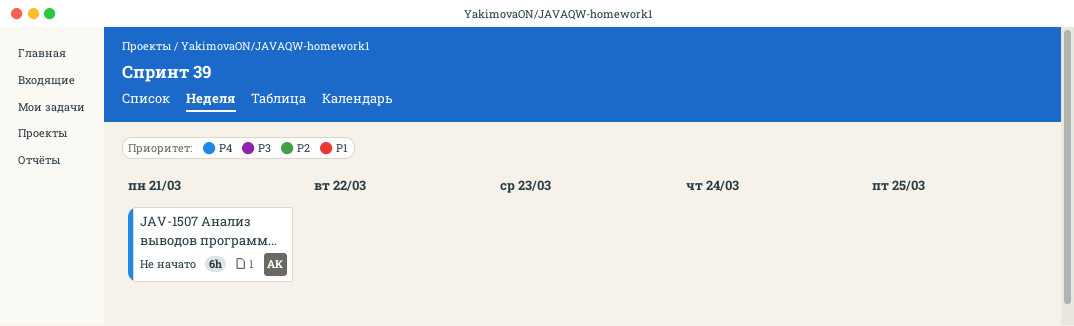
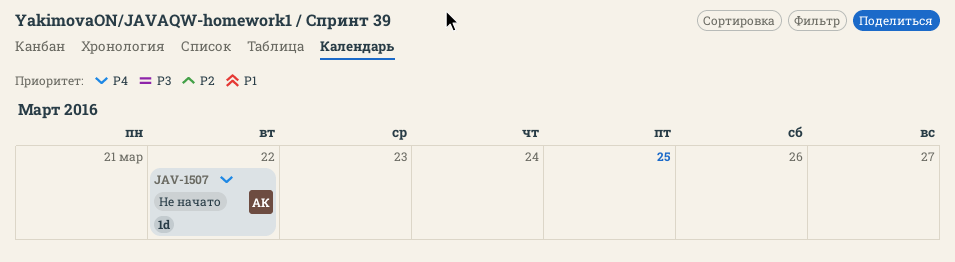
JAV-1507, estimate: 6h -> 1d
JAV-1507, due: Mar 21 -> Mar 22

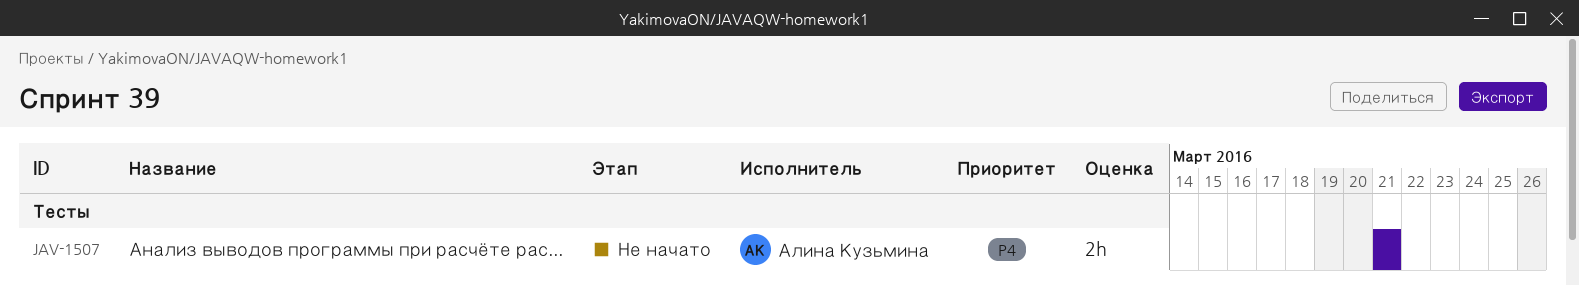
JAV-1507, estimate: 1d -> 2h
JAV-1507, due: Mar 22 -> Mar 21

